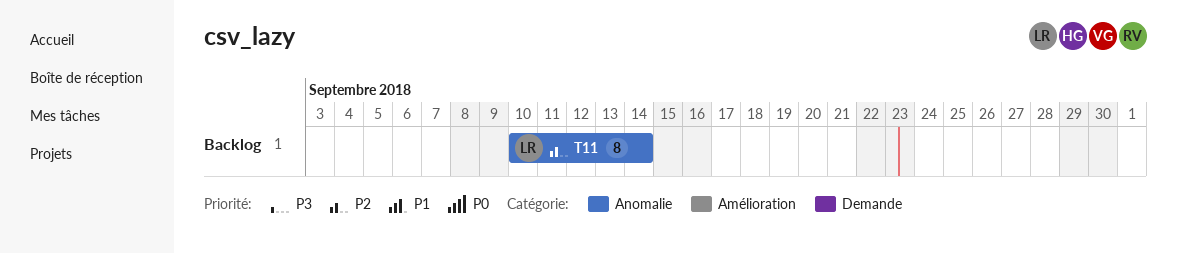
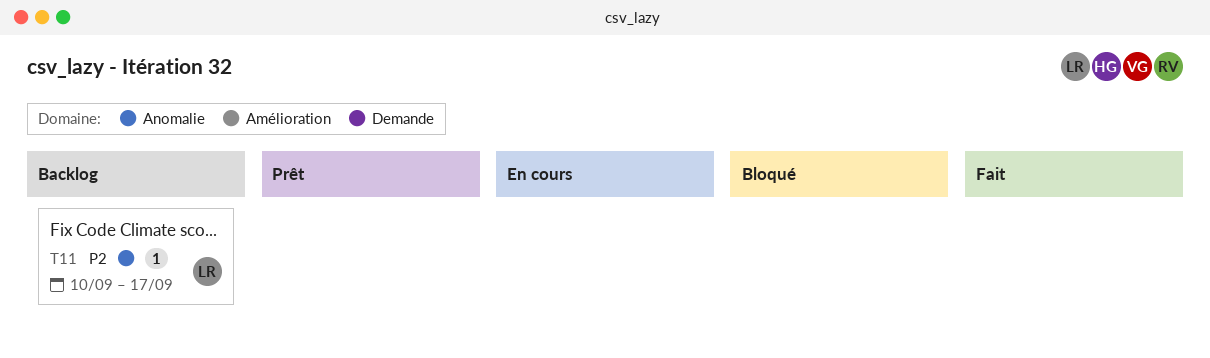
T11, estimate: 8 -> 1
T11, due: Sep 14 -> Sep 17

